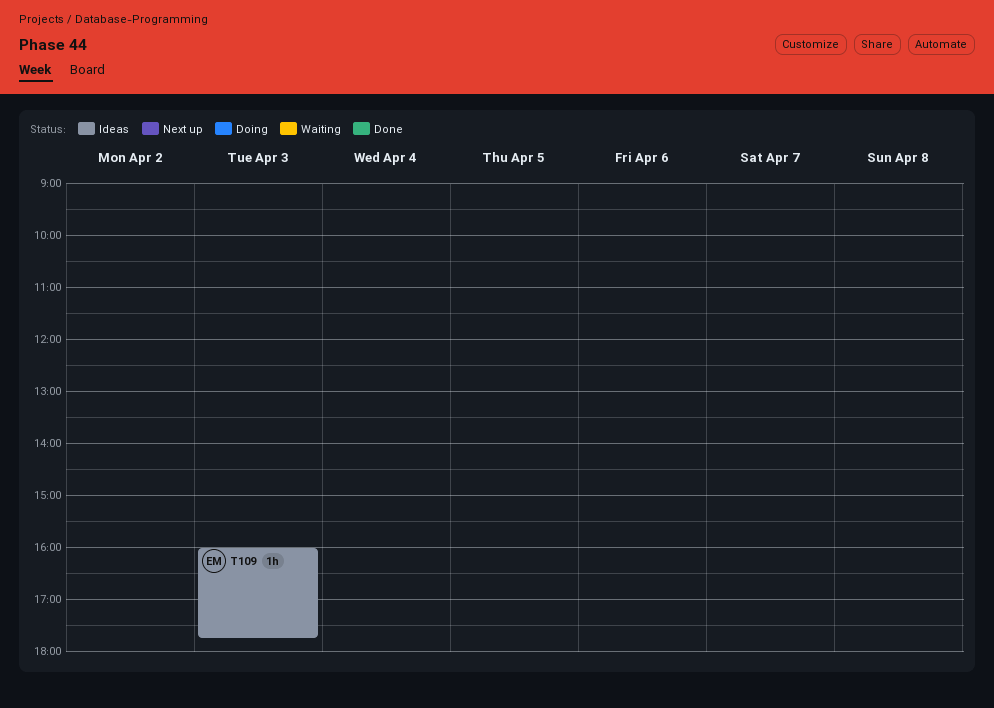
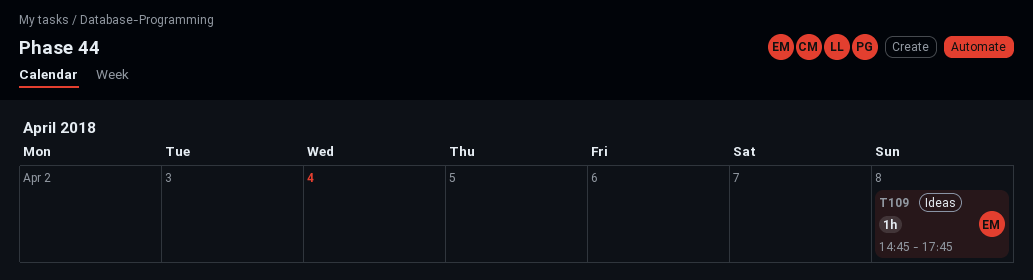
T109, day: Apr 3 -> Apr 8
T109, begins: 16:00 -> 14:45

